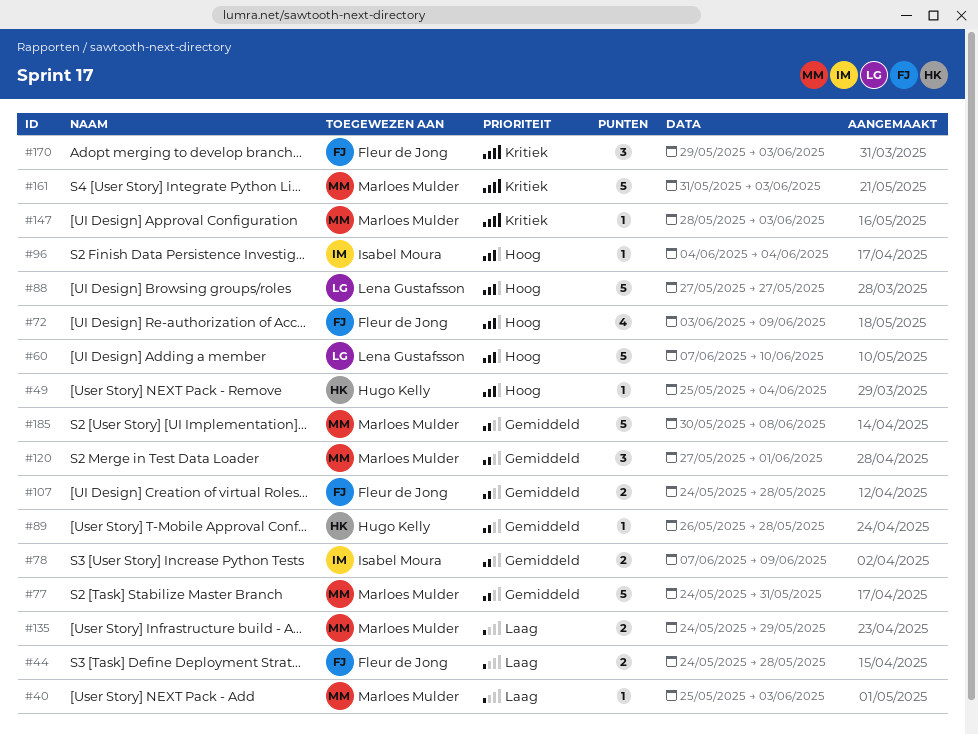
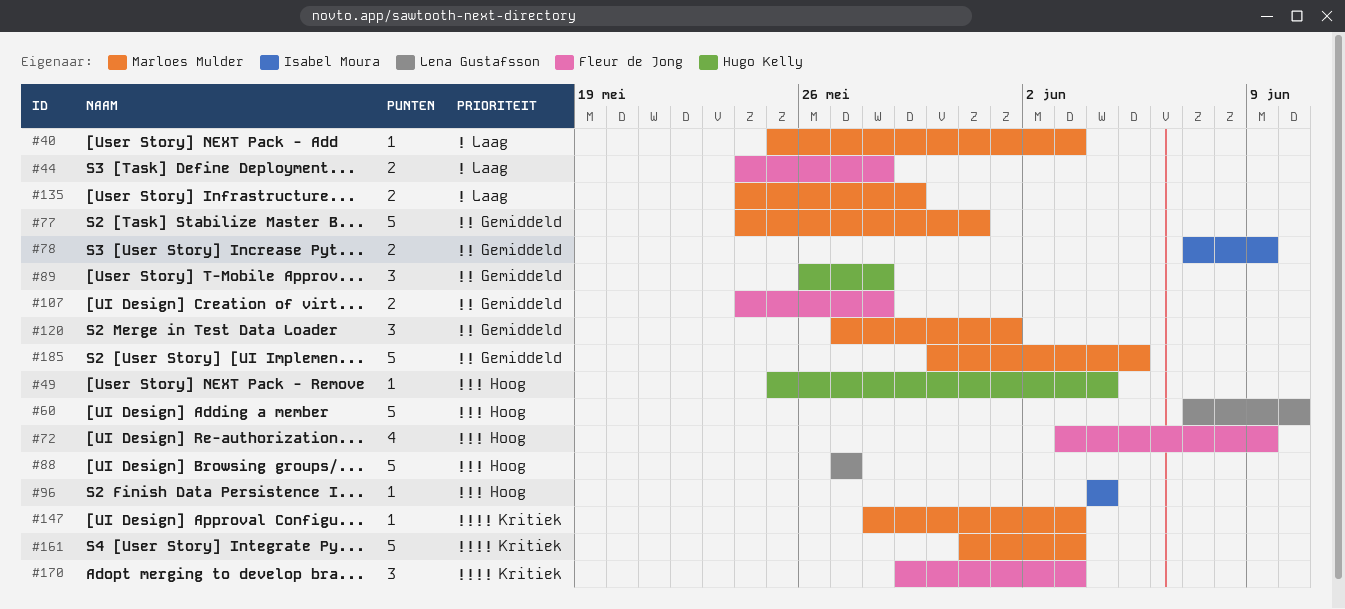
#89, estimate: 1 -> 3
#185, due: Jun 8 -> Jun 5

